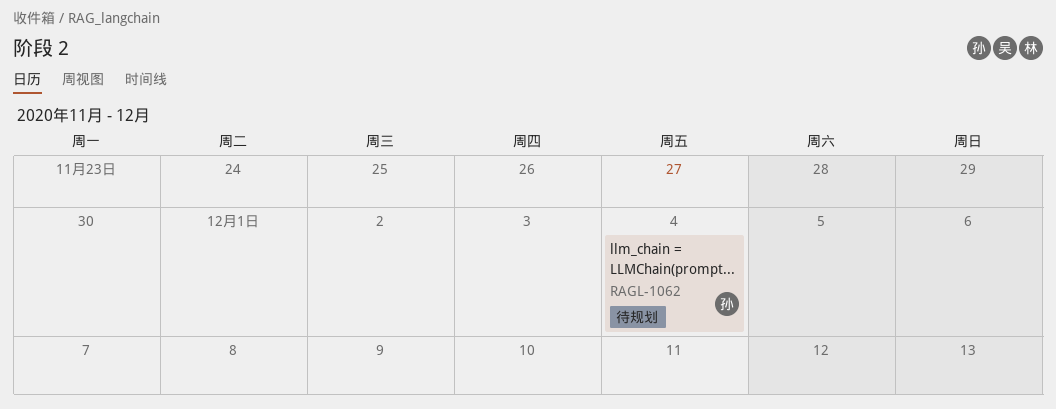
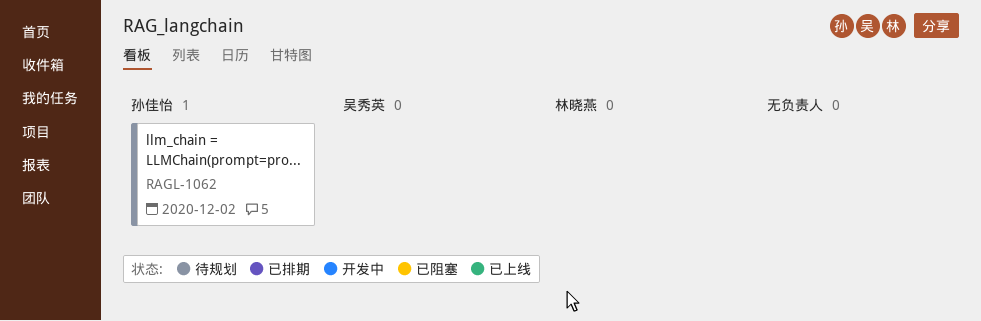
RAGL-1062, due: Dec 4 -> Dec 2

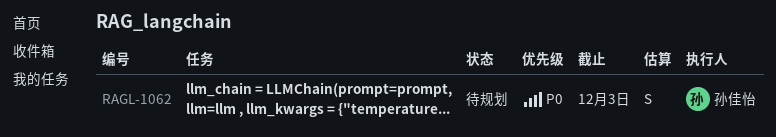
RAGL-1062, due: Dec 2 -> Dec 3

